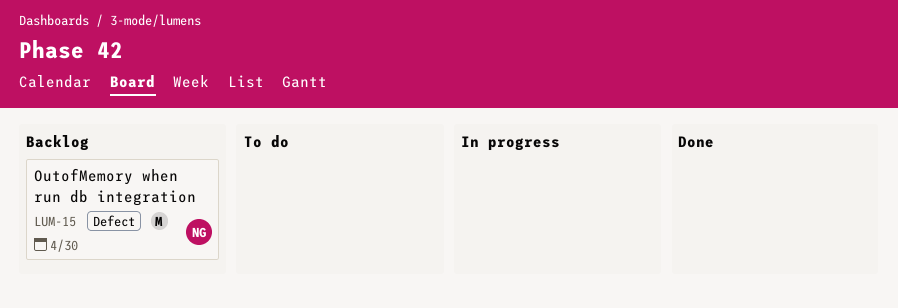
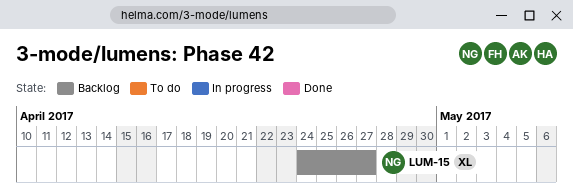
LUM-15, estimate: M -> XL
LUM-15, due: Apr 30 -> Apr 27

